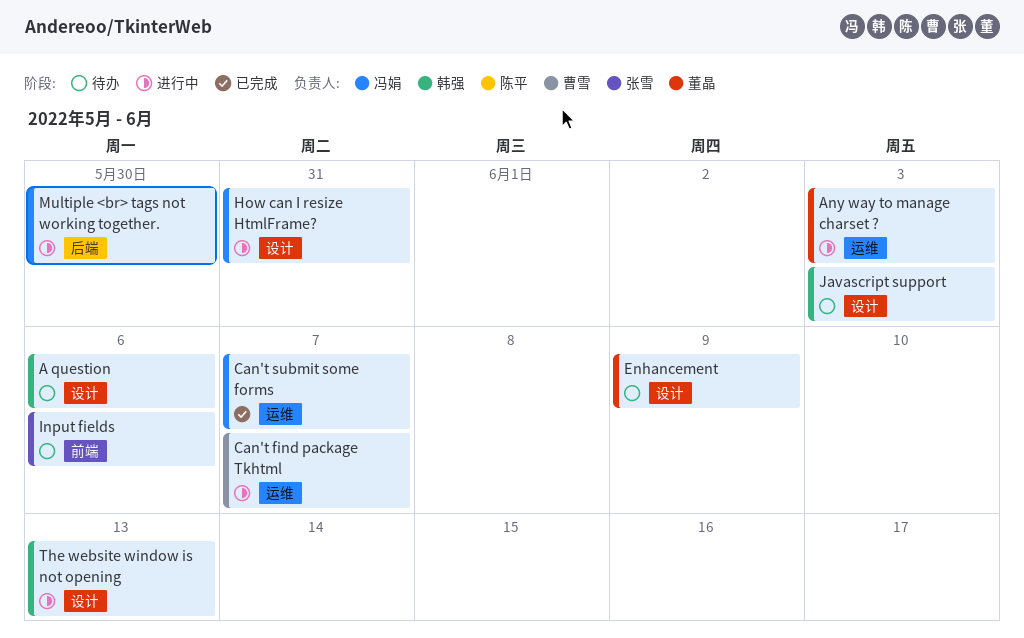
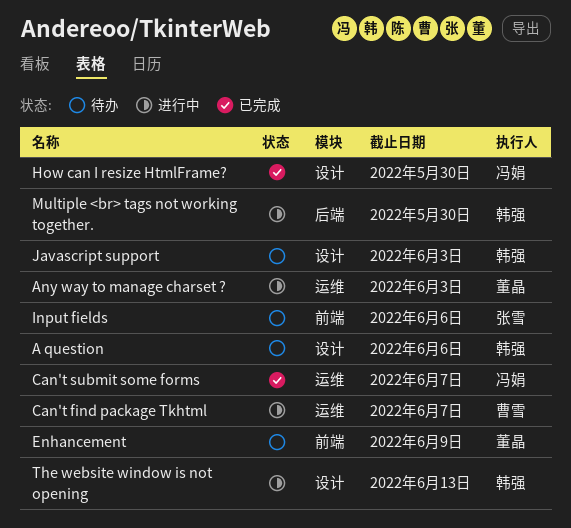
Enhancement, label: 设计 -> 前端
How can I resize HtmlFrame?, status: 进行中 -> 已完成
How can I resize HtmlFrame?, due: May 31 -> May 30
Multiple <br> tags not working together., owner: 冯娟 -> 韩强

